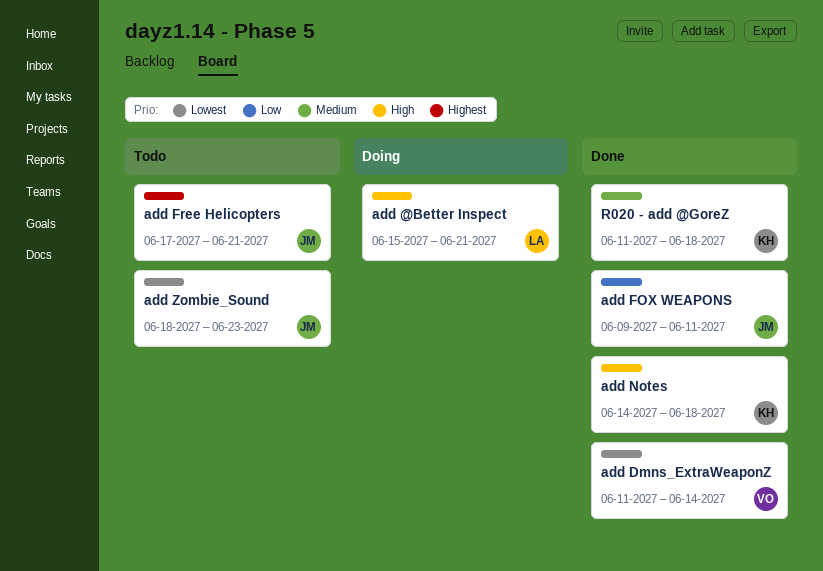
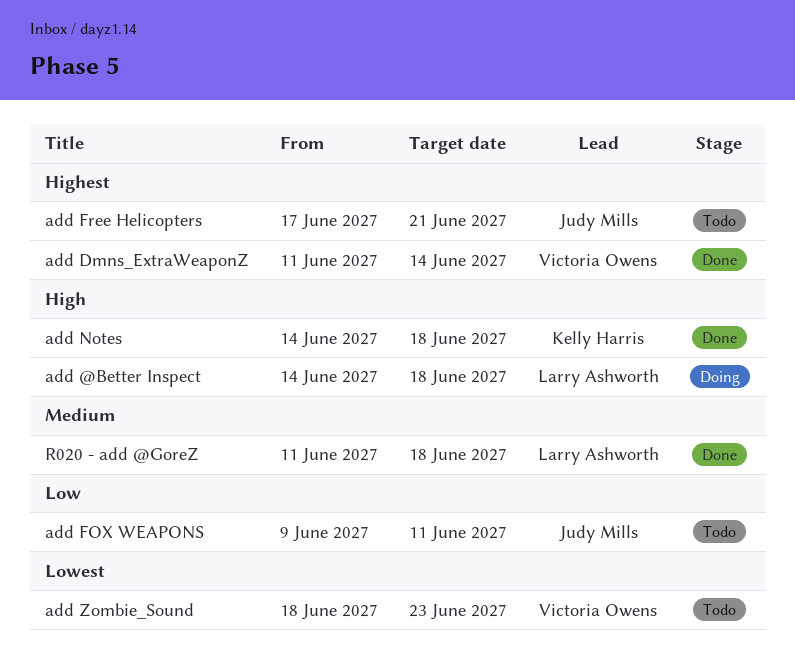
add @Better Inspect, start: Jun 15 -> Jun 14
add @Better Inspect, due: Jun 21 -> Jun 18
add Dmns_ExtraWeaponZ, priority: Lowest -> Highest
add FOX WEAPONS, status: Done -> Todo
add Zombie_Sound, owner: Judy Mills -> Victoria Owens
R020 - add @GoreZ, owner: Kelly Harris -> Larry Ashworth

